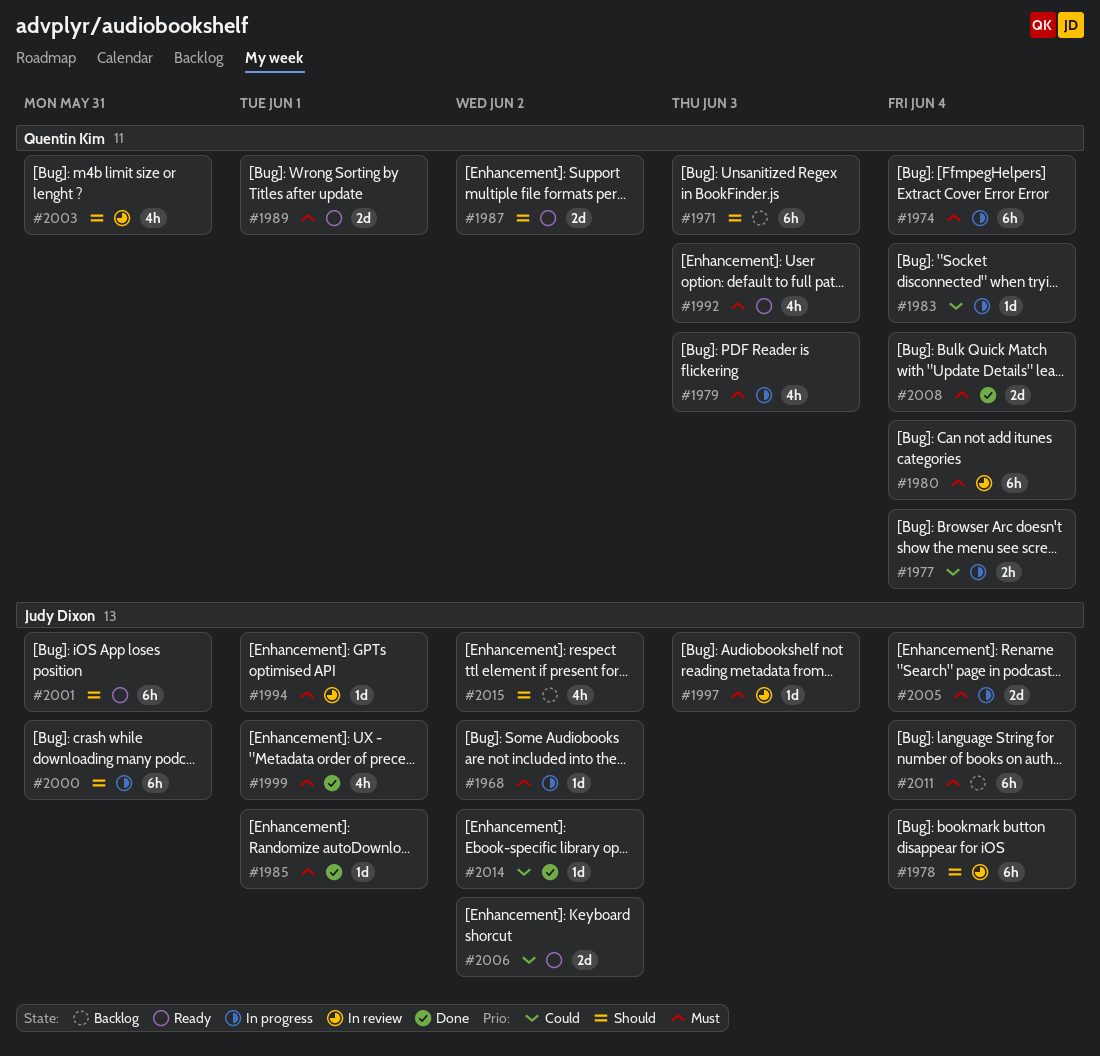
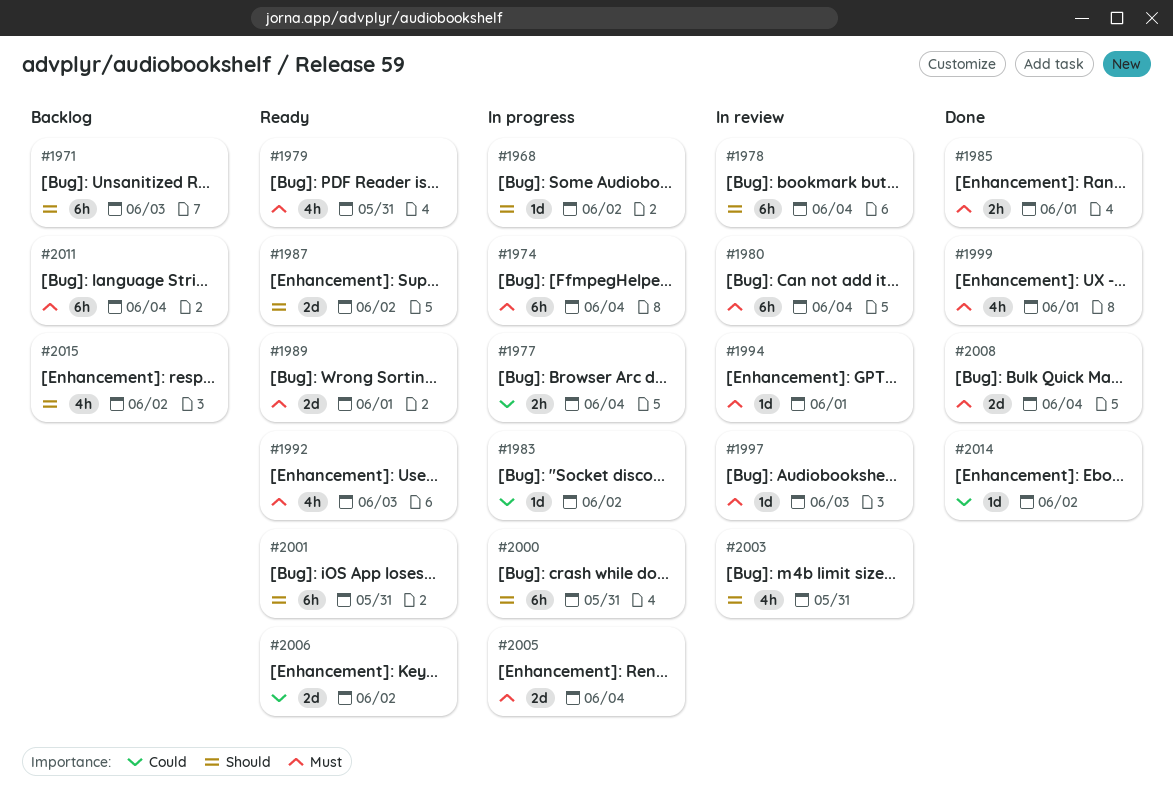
#1968, priority: Must -> Should
#1979, status: In progress -> Ready
#1979, due: Jun 3 -> May 31
#1983, due: Jun 4 -> Jun 2
#1985, estimate: 1d -> 2h

